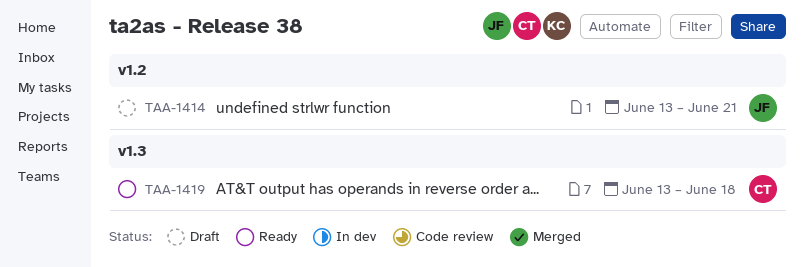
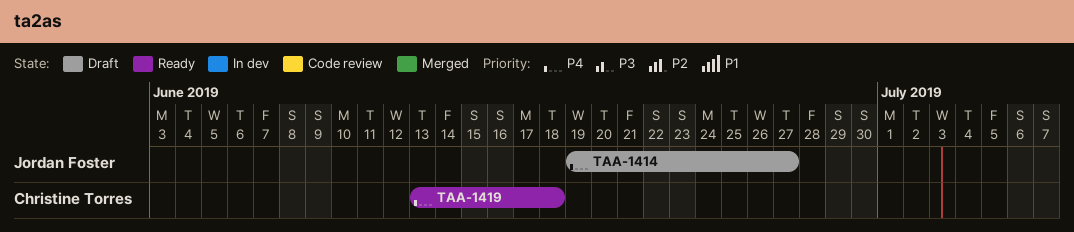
TAA-1414, start: Jun 13 -> Jun 19
TAA-1414, due: Jun 21 -> Jun 27

